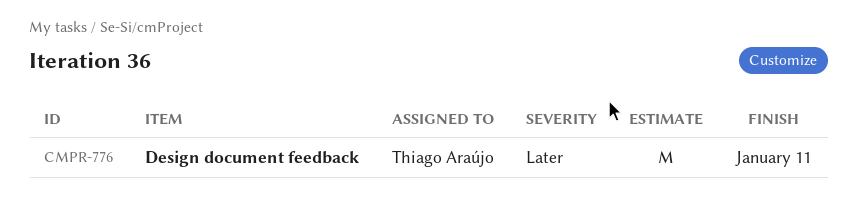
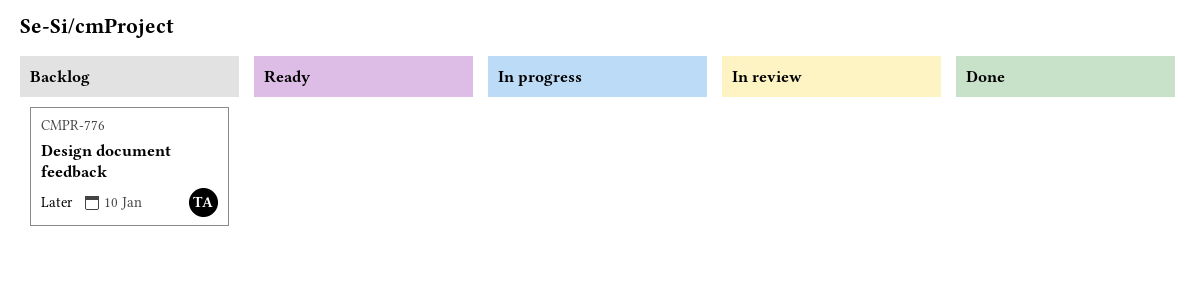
CMPR-776, due: Jan 11 -> Jan 10

